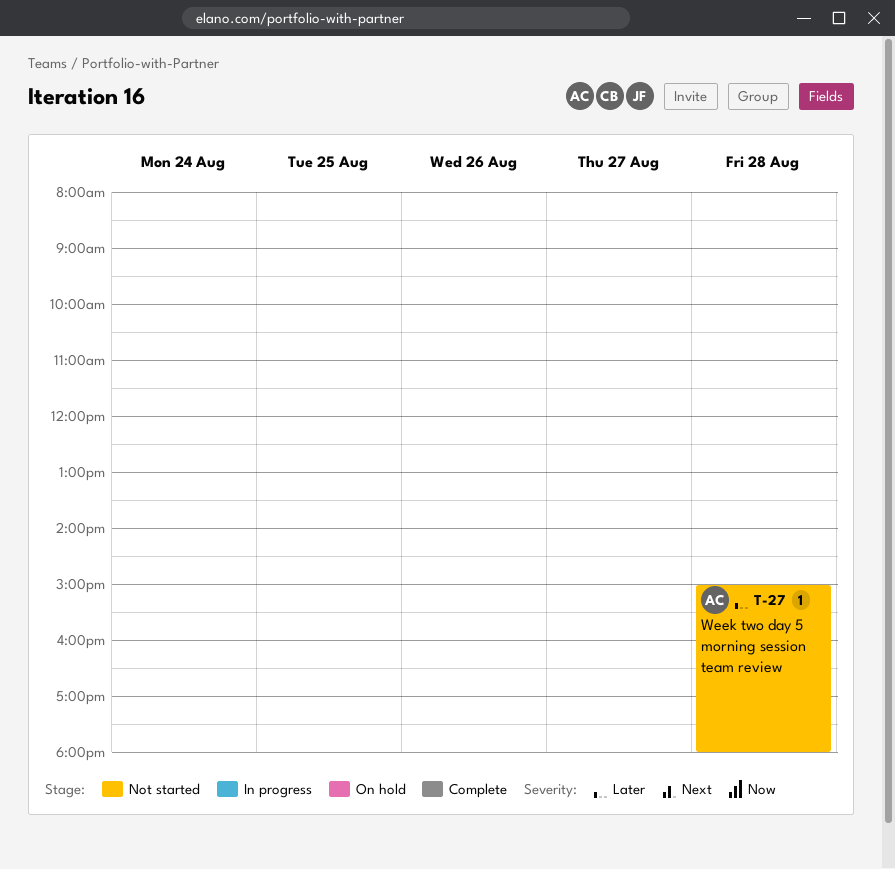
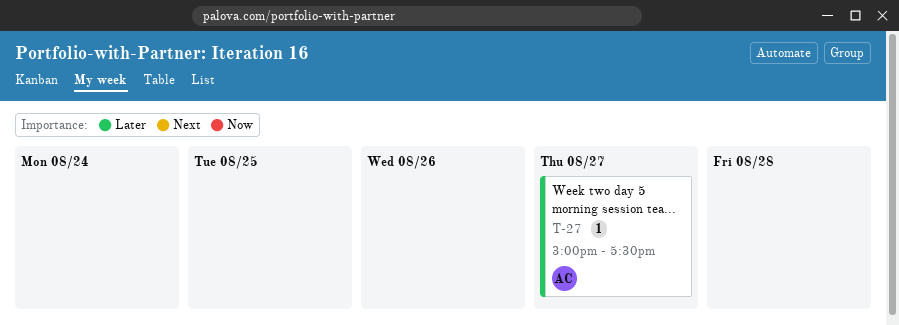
T-27, day: Aug 28 -> Aug 27
T-27, ends: 18:00 -> 17:30

